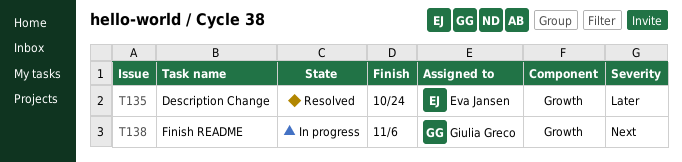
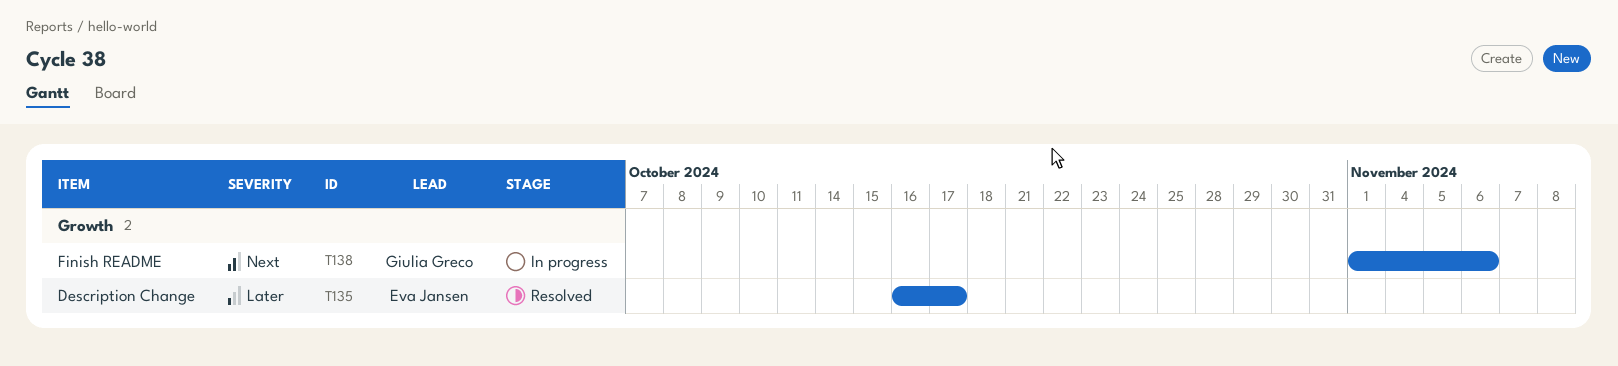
T135, due: Oct 24 -> Oct 17

